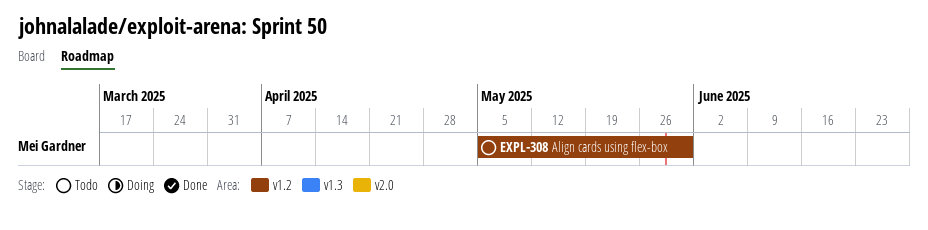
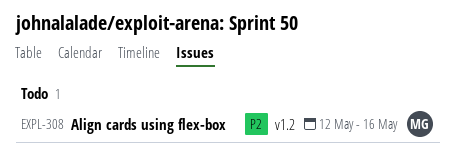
EXPL-308, start: May 5 -> May 12
EXPL-308, due: May 30 -> May 16

